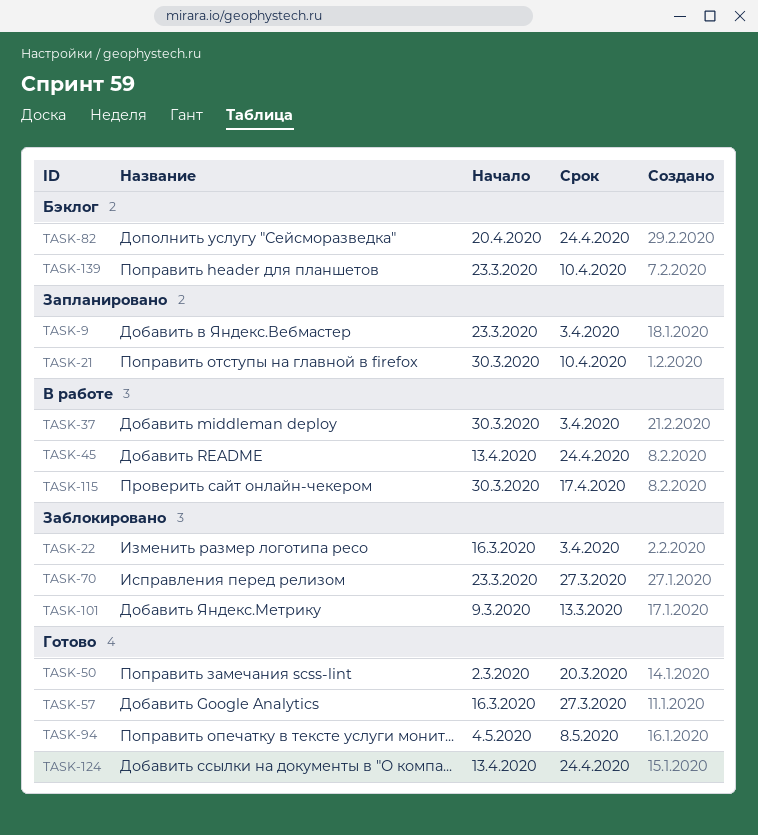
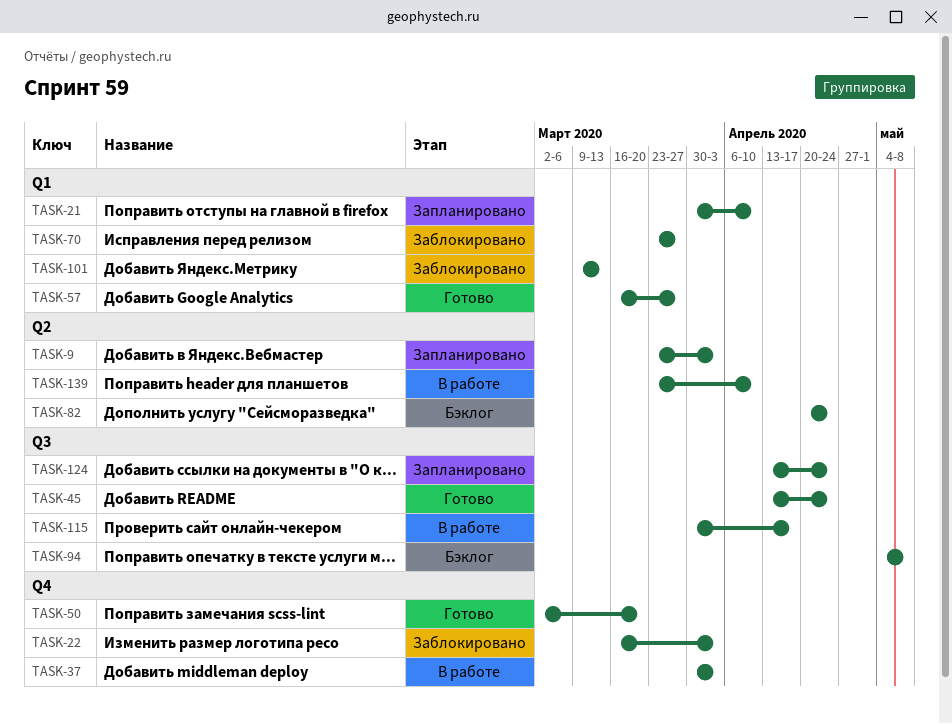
TASK-45, status: В работе -> Готово
TASK-94, status: Готово -> Бэклог
TASK-124, status: Готово -> Запланировано
TASK-139, status: Бэклог -> В работе

